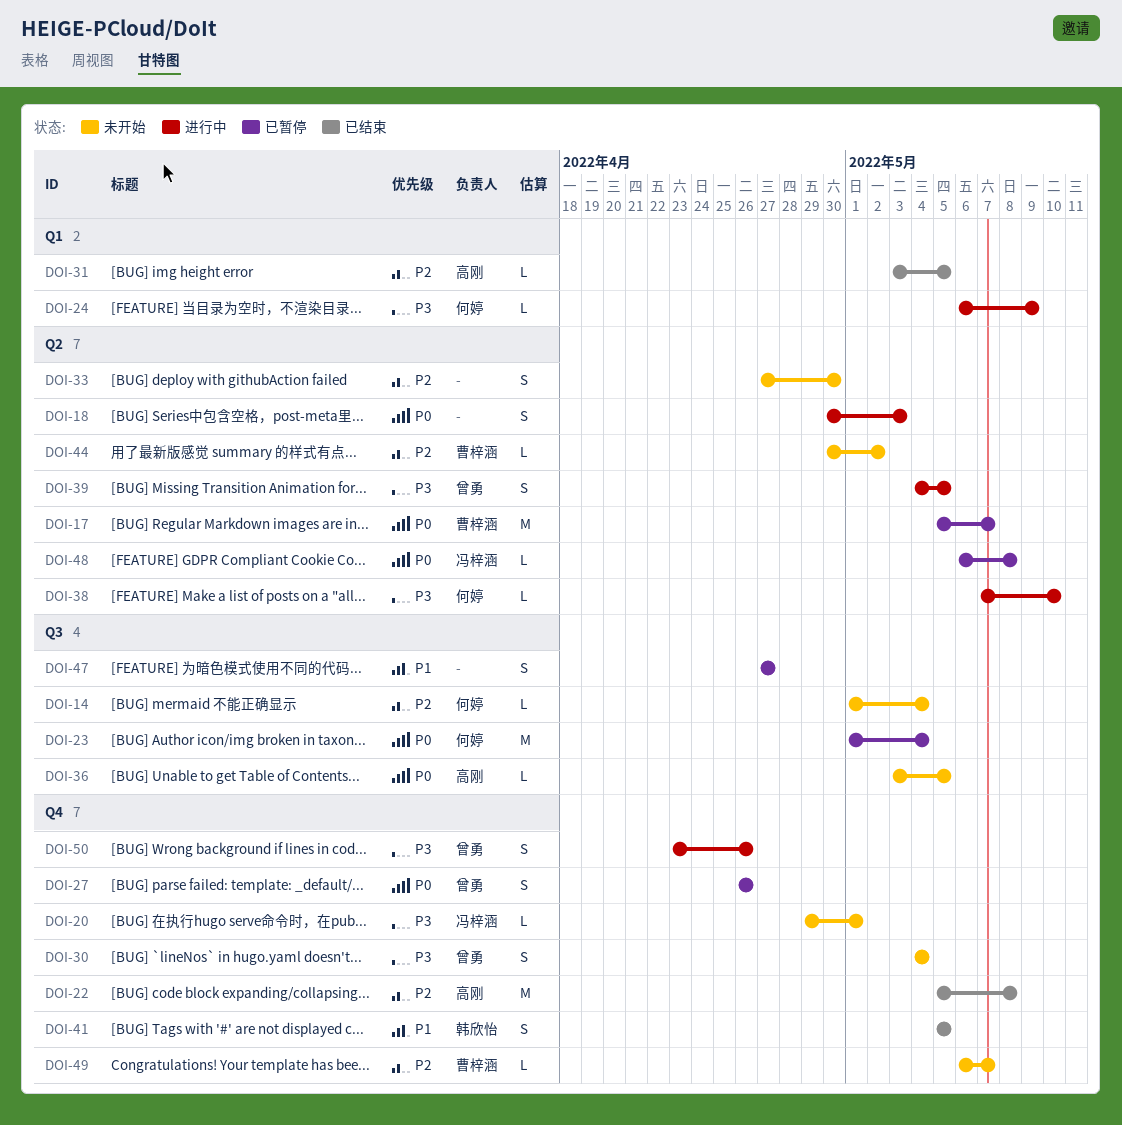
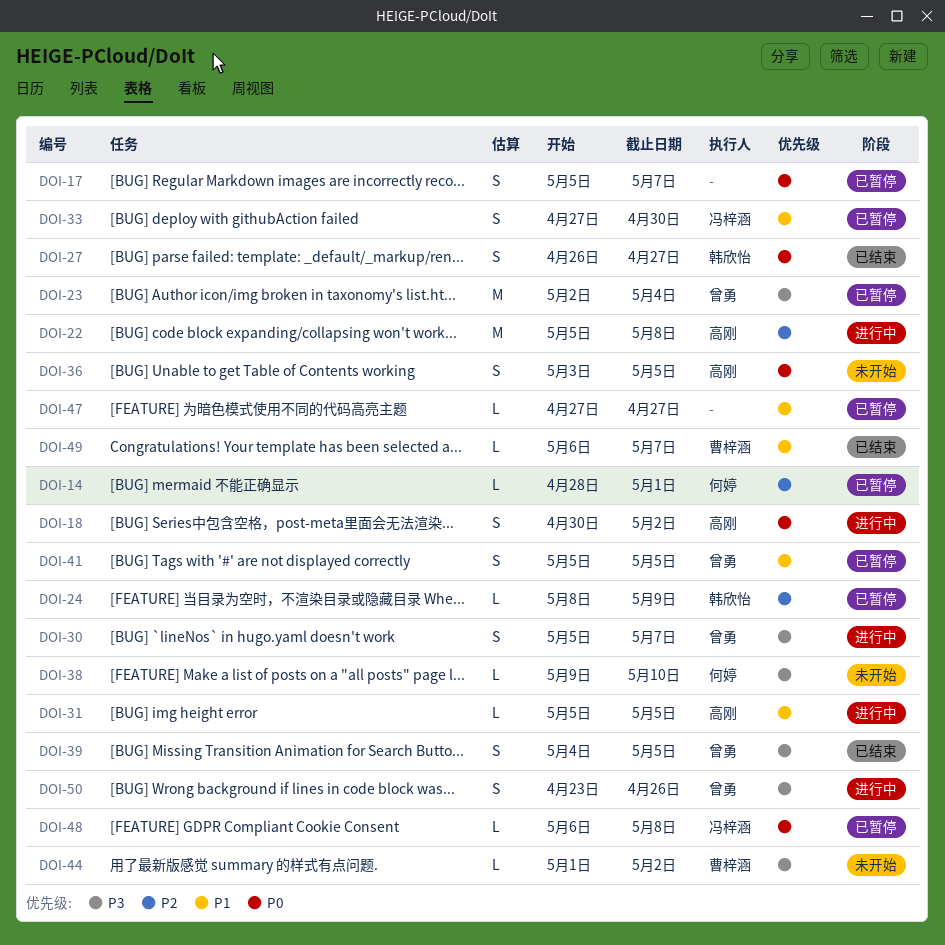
DOI-14, status: 未开始 -> 已暂停
DOI-14, start: May 1 -> Apr 28
DOI-14, due: May 4 -> May 1
DOI-17, owner: 曹梓涵 -> none
DOI-17, estimate: M -> S
DOI-18, owner: none -> 高刚
DOI-18, due: May 3 -> May 2
DOI-20: present -> none
DOI-22, status: 已结束 -> 进行中
DOI-23, owner: 何婷 -> 曾勇
DOI-23, priority: P0 -> P3
DOI-23, start: May 1 -> May 2
DOI-24, status: 进行中 -> 已暂停
DOI-24, owner: 何婷 -> 韩欣怡
DOI-24, priority: P3 -> P2
DOI-24, start: May 6 -> May 8
DOI-27, status: 已暂停 -> 已结束
DOI-27, owner: 曾勇 -> 韩欣怡
DOI-27, due: Apr 26 -> Apr 27
DOI-30, status: 未开始 -> 进行中
DOI-30, start: May 4 -> May 5
DOI-30, due: May 4 -> May 7
DOI-31, status: 已结束 -> 进行中
DOI-31, priority: P2 -> P1
DOI-31, start: May 3 -> May 5
DOI-33, status: 未开始 -> 已暂停
DOI-33, owner: none -> 冯梓涵
DOI-33, priority: P2 -> P1
DOI-36, estimate: L -> S
DOI-38, status: 进行中 -> 未开始
DOI-38, start: May 7 -> May 9
DOI-39, status: 进行中 -> 已结束
DOI-41, status: 已结束 -> 已暂停
DOI-41, owner: 韩欣怡 -> 曾勇
DOI-44, priority: P2 -> P3
DOI-44, start: Apr 30 -> May 1
DOI-47, estimate: S -> L
DOI-49, status: 未开始 -> 已结束
DOI-49, priority: P2 -> P1

